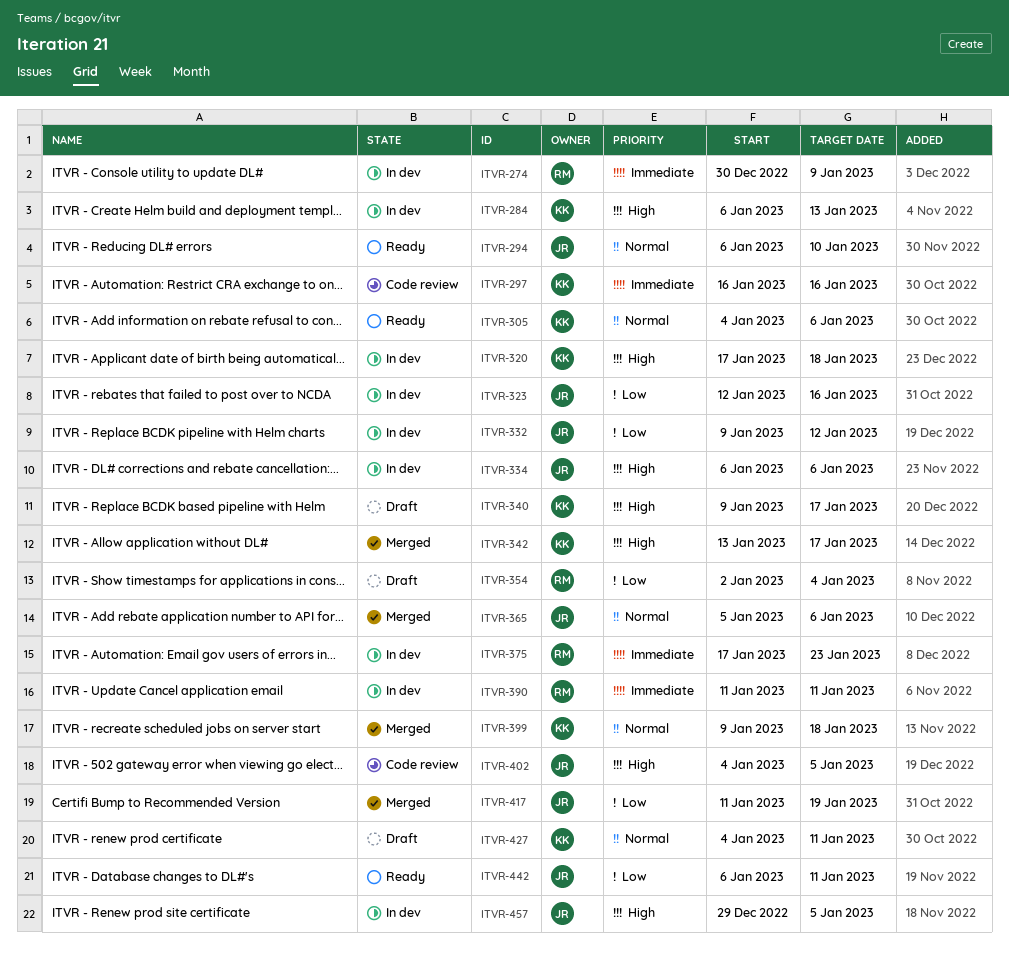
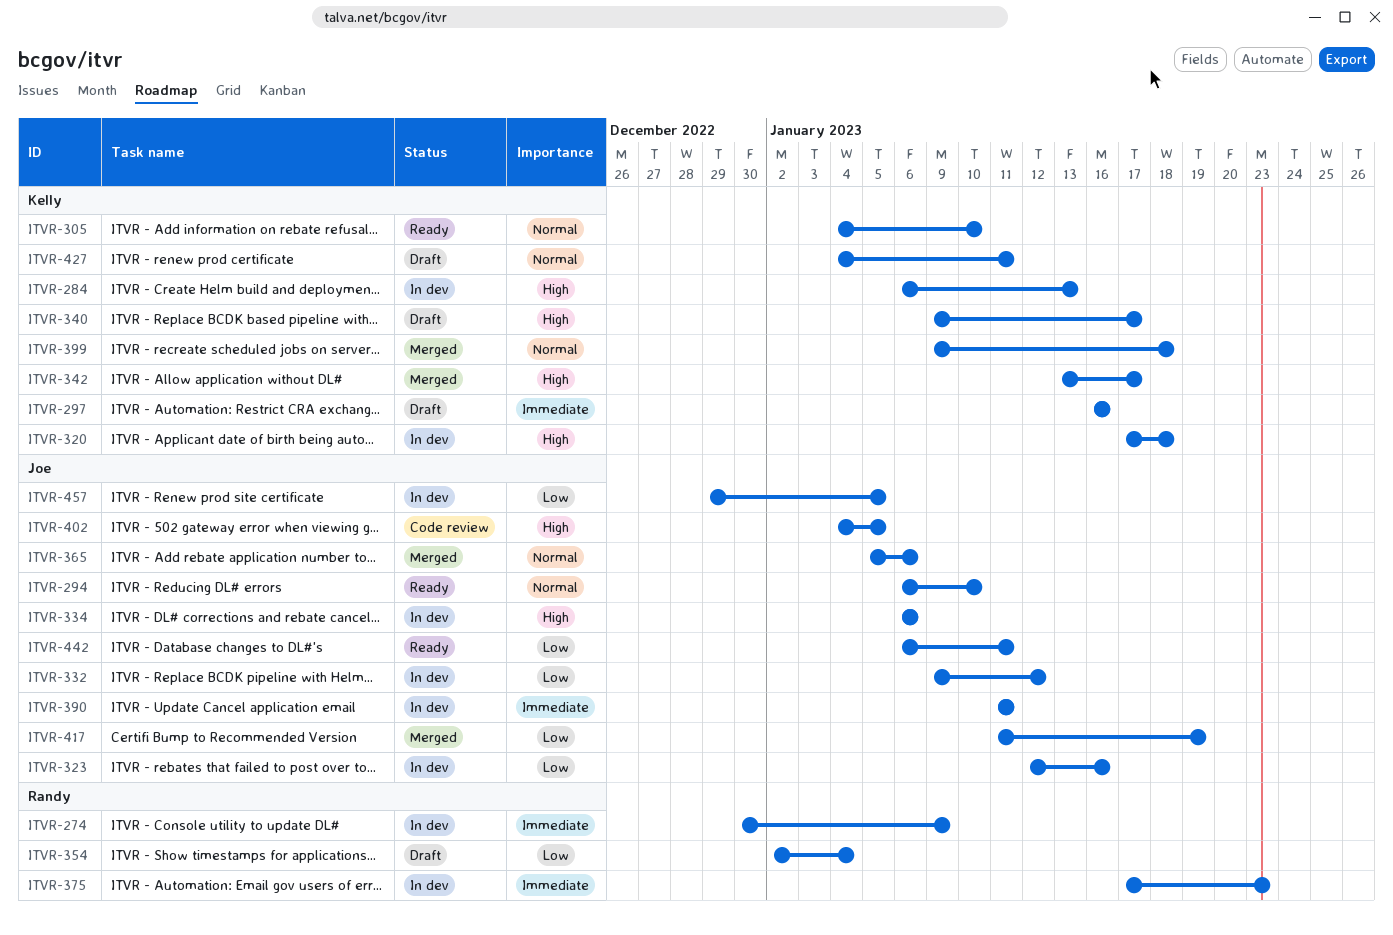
ITVR-297, status: Code review -> Draft
ITVR-305, due: Jan 6 -> Jan 10
ITVR-390, owner: Randy -> Joe
ITVR-457, priority: High -> Low

